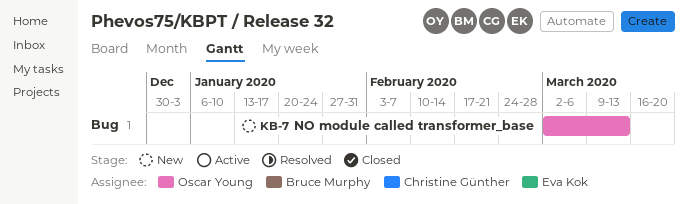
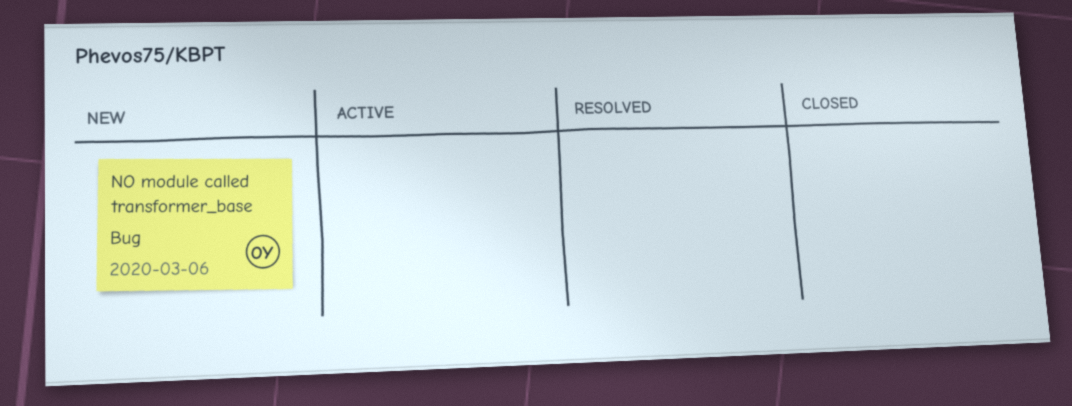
NO module called transformer_base, due: Mar 13 -> Mar 6

